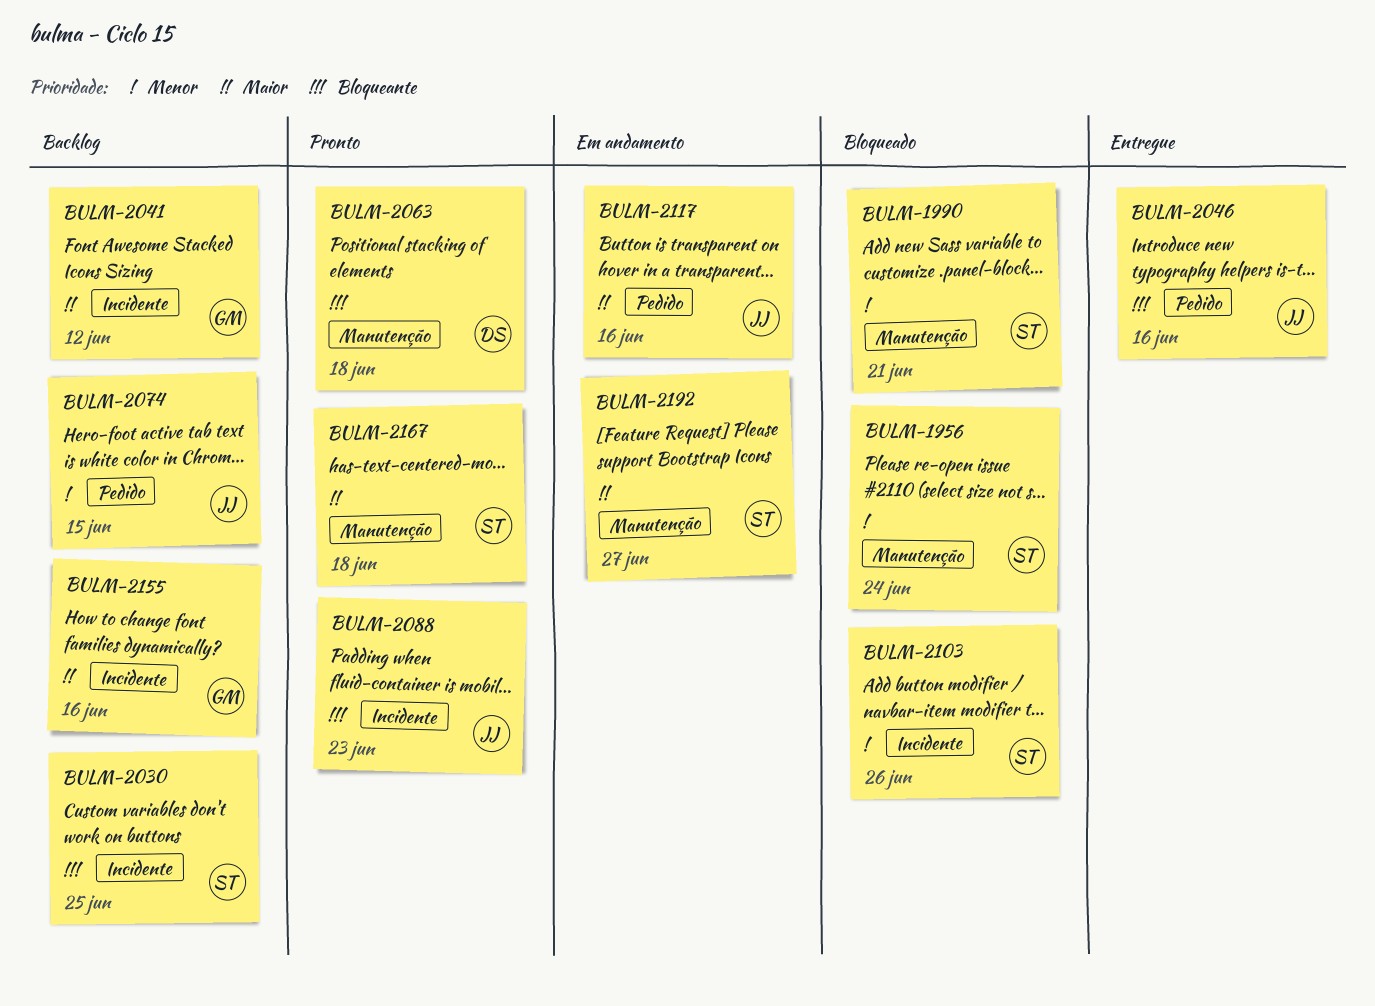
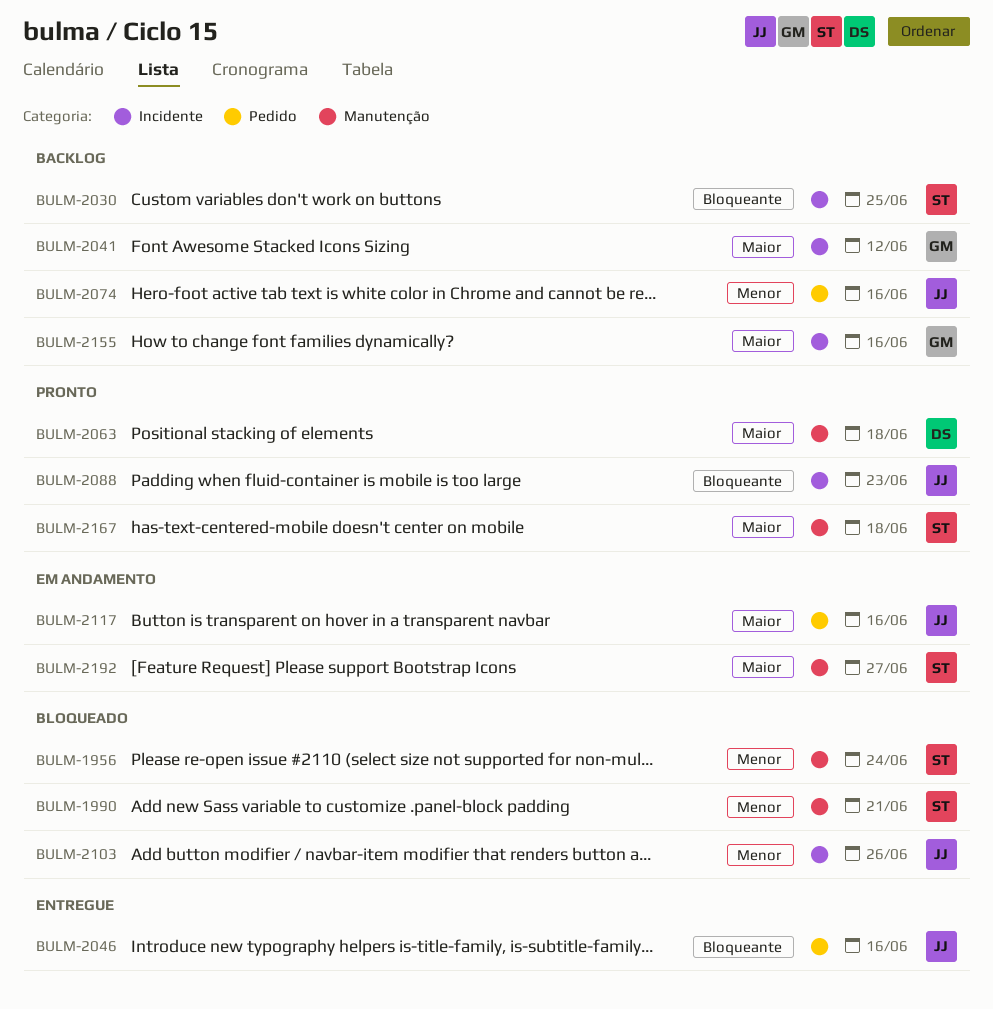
BULM-2063, priority: Bloqueante -> Maior
BULM-2074, due: Jun 15 -> Jun 16
BULM-2103, owner: ST -> JJ

